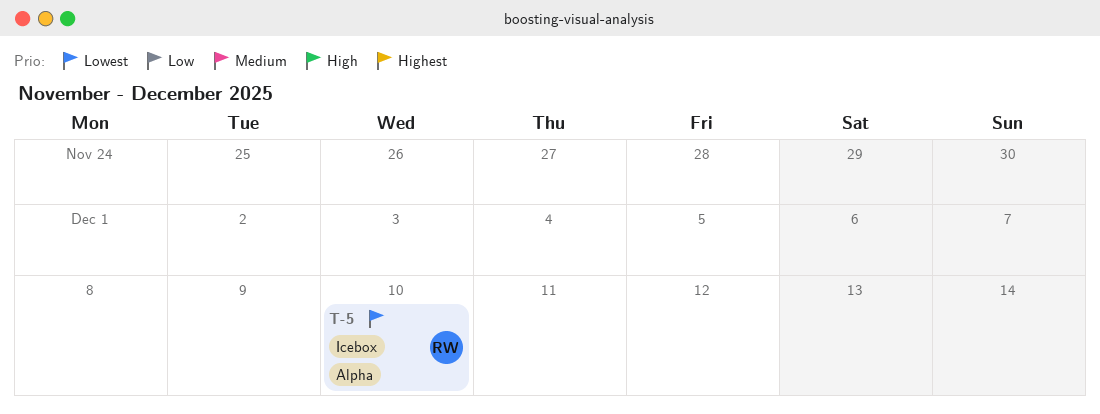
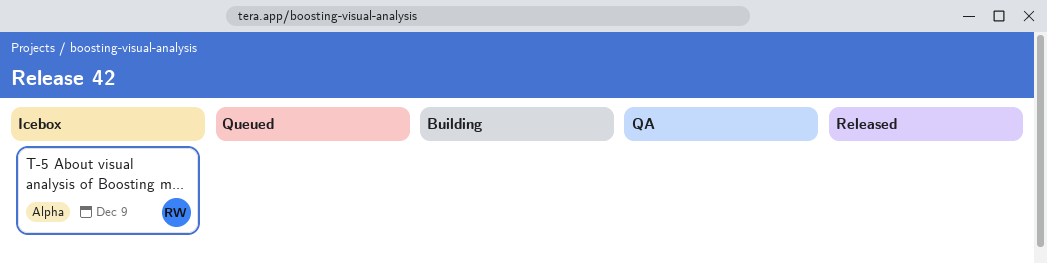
T-5, due: Dec 10 -> Dec 9

